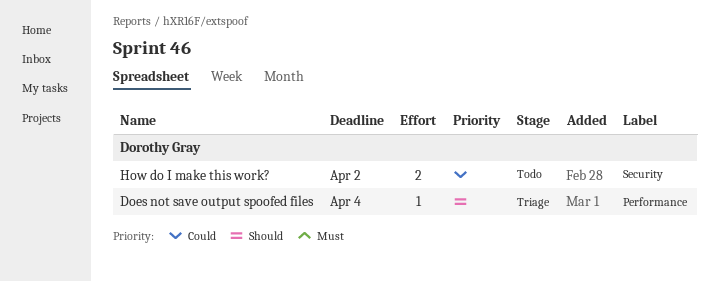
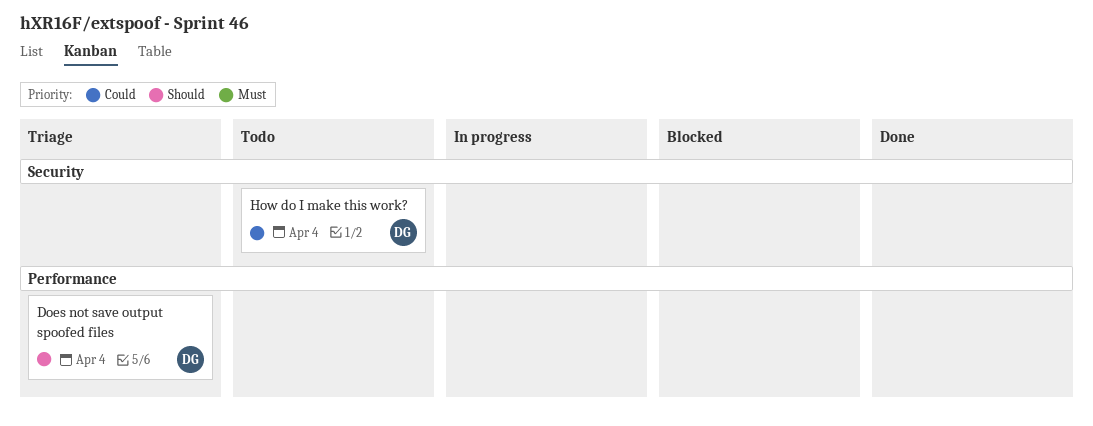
How do I make this work?, due: Apr 2 -> Apr 4

